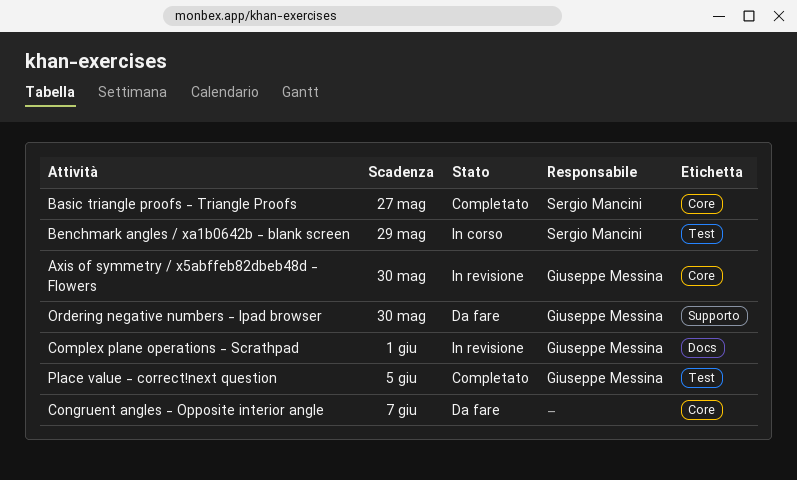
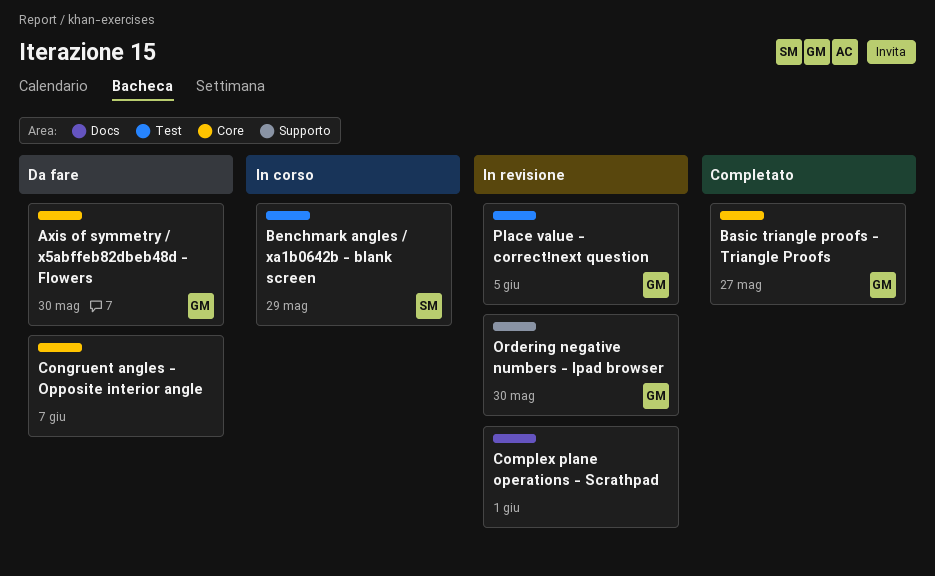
Axis of symmetry / x5abffeb82dbeb48d - Flowers, status: In revisione -> Da fare
Basic triangle proofs - Triangle Proofs, owner: Sergio Mancini -> Giuseppe Messina
Complex plane operations - Scrathpad, owner: Giuseppe Messina -> none
Ordering negative numbers - Ipad browser, status: Da fare -> In revisione
Place value - correct!next question, status: Completato -> In revisione

